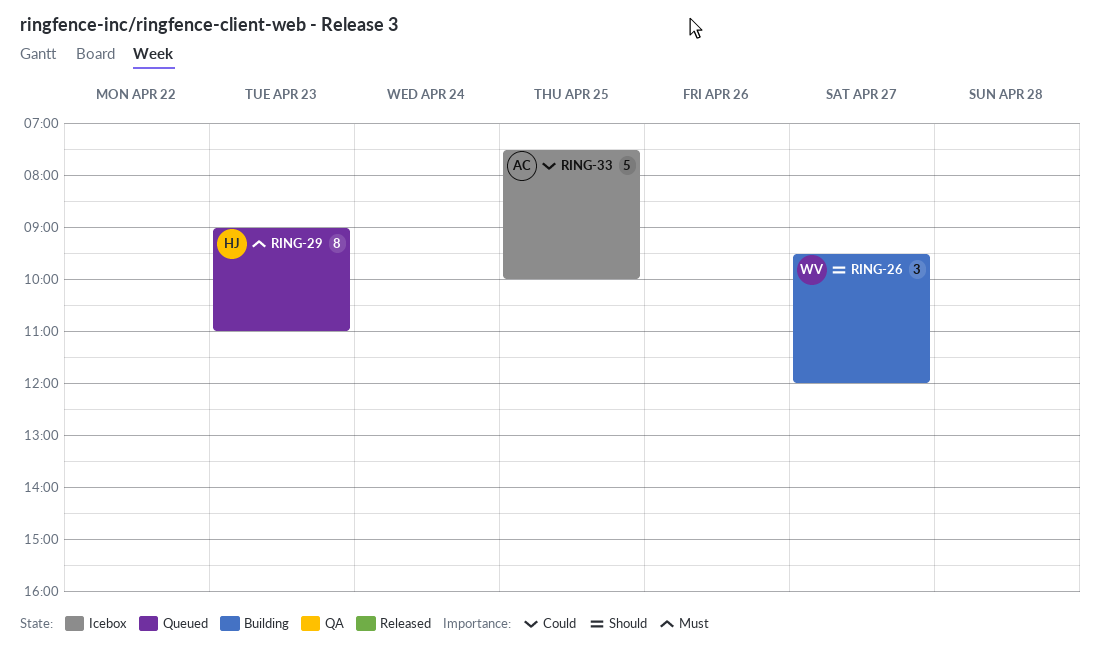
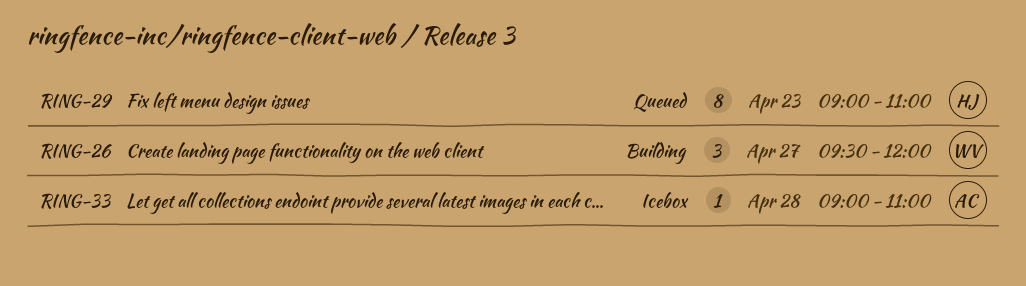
RING-33, estimate: 5 -> 1
RING-33, day: Apr 25 -> Apr 28
RING-33, begins: 07:30 -> 09:00
RING-33, ends: 10:00 -> 11:00

